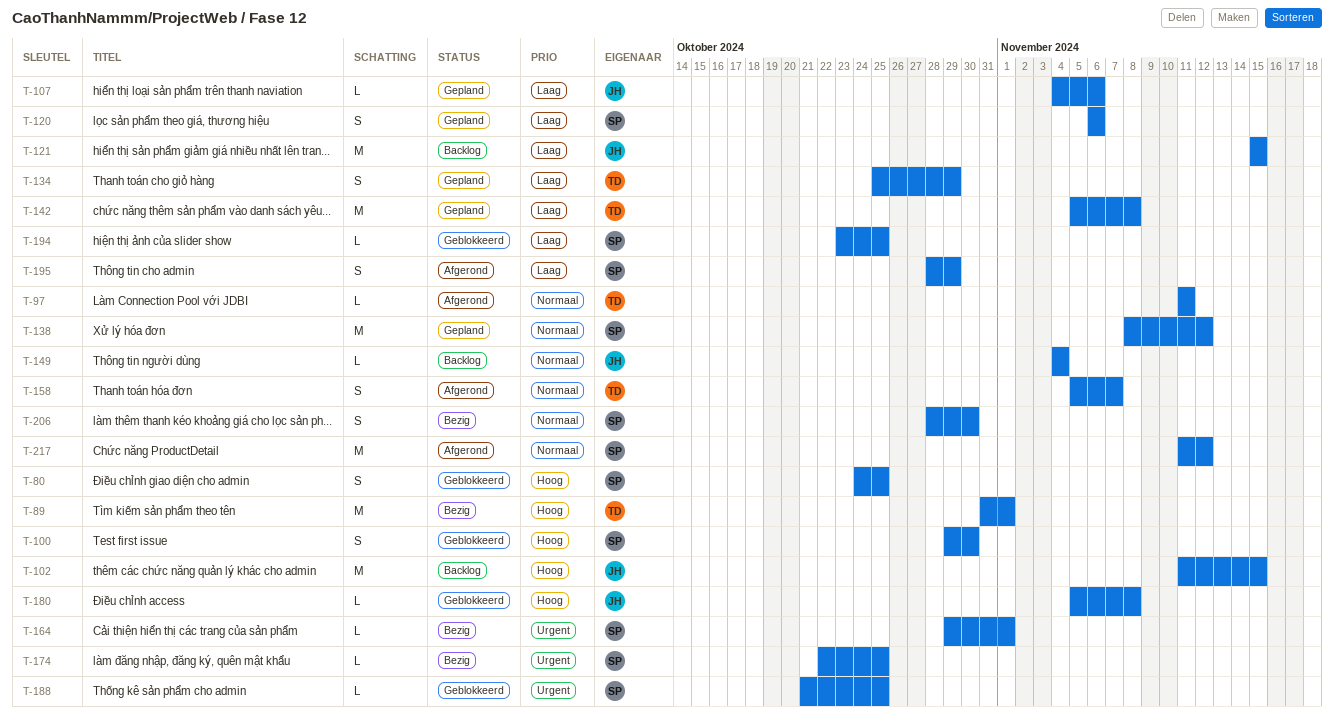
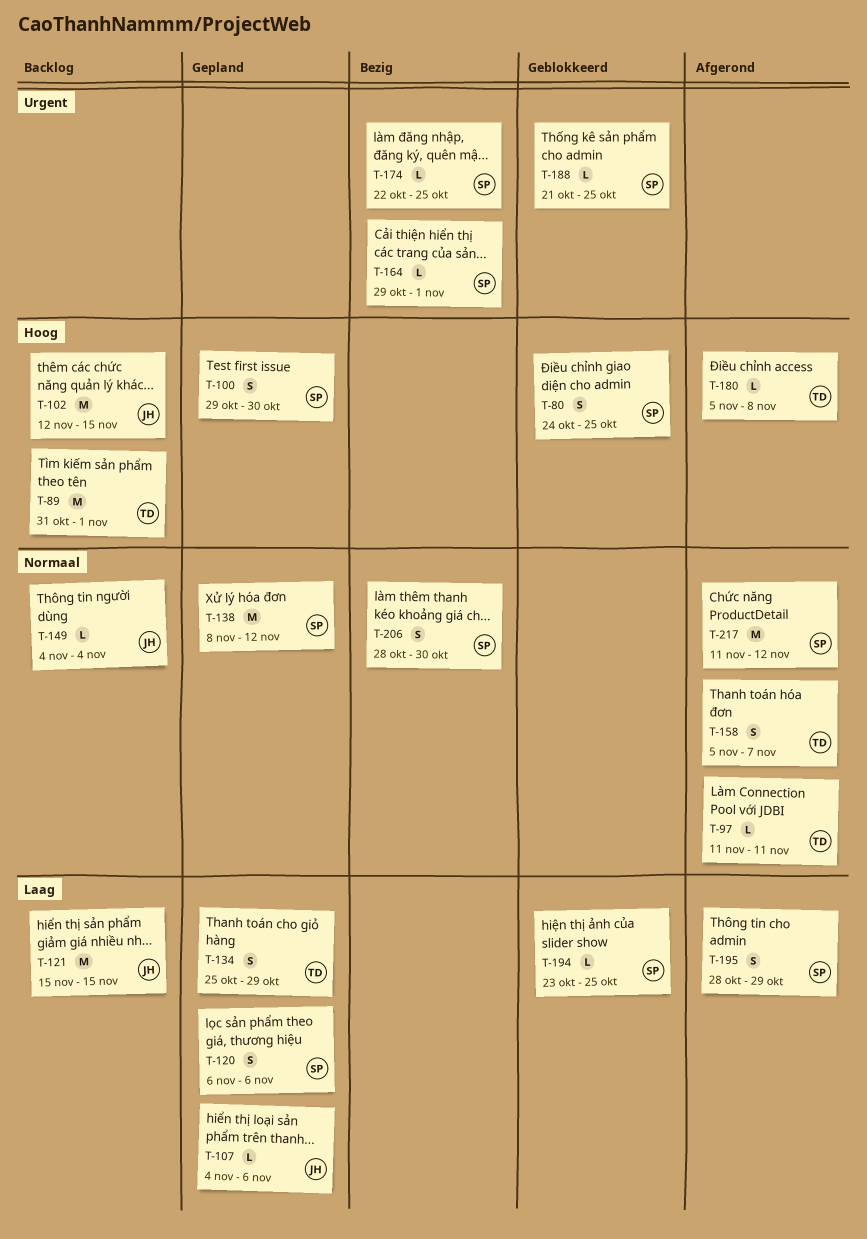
T-89, status: Bezig -> Backlog
T-100, status: Geblokkeerd -> Gepland
T-102, start: Nov 11 -> Nov 12
T-142: present -> none
T-180, status: Geblokkeerd -> Afgerond
T-180, owner: JH -> TD

